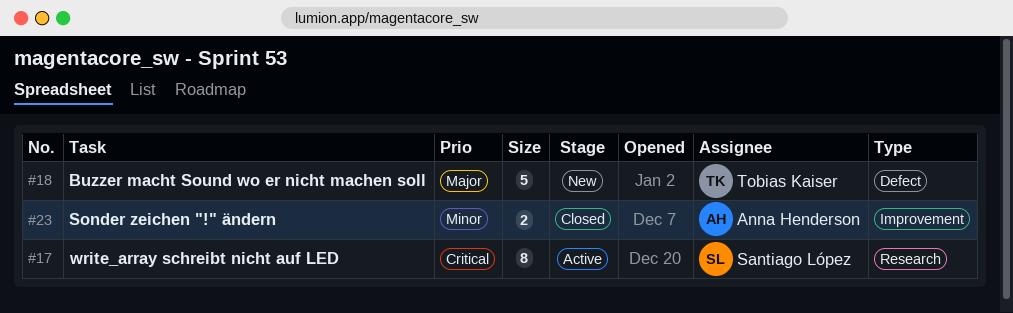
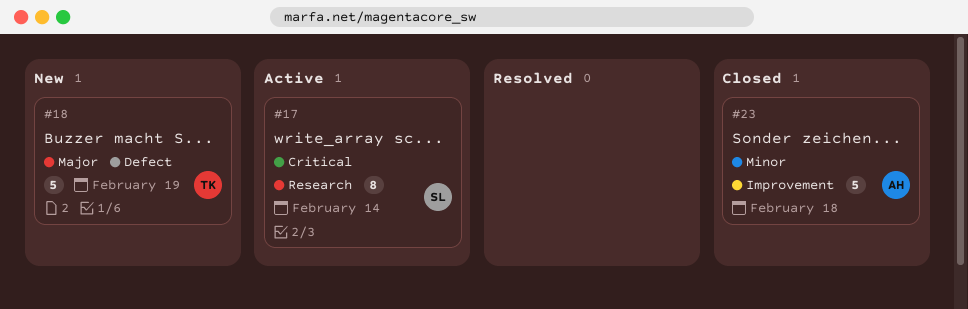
#23, estimate: 2 -> 5

